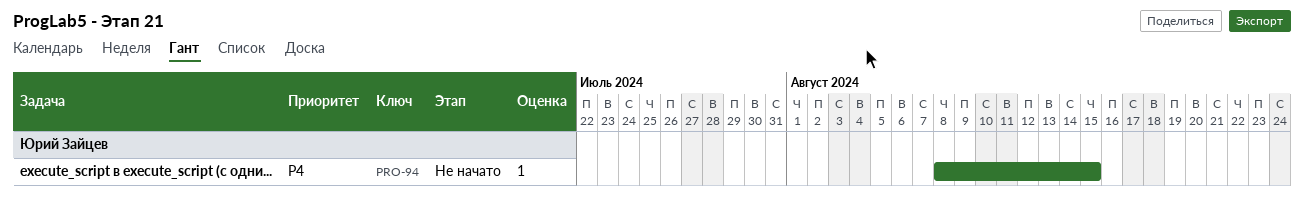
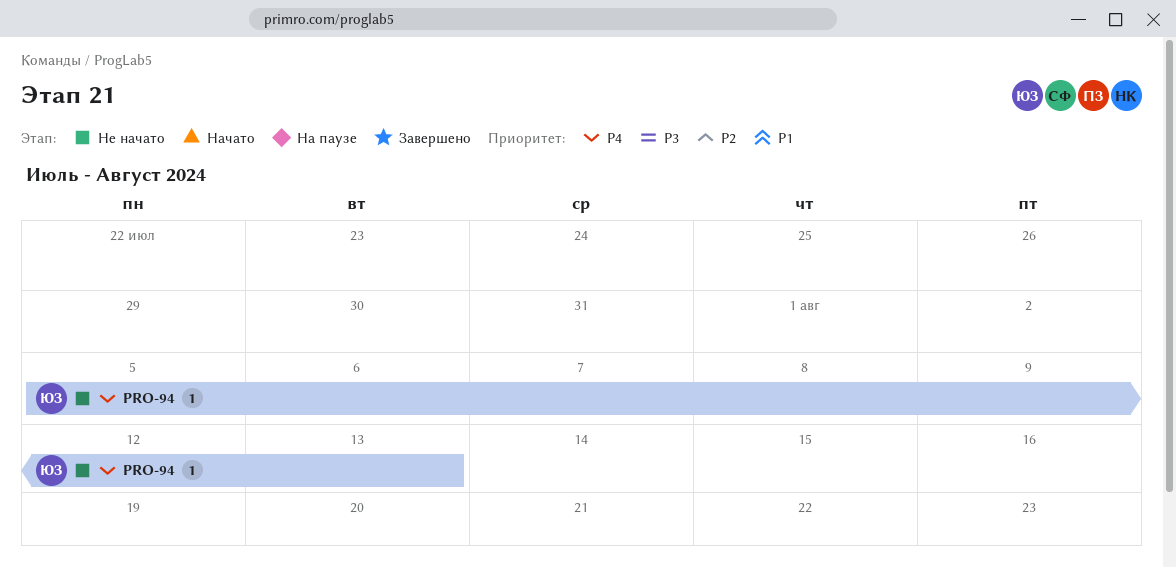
PRO-94, start: Aug 8 -> Aug 5
PRO-94, due: Aug 15 -> Aug 13

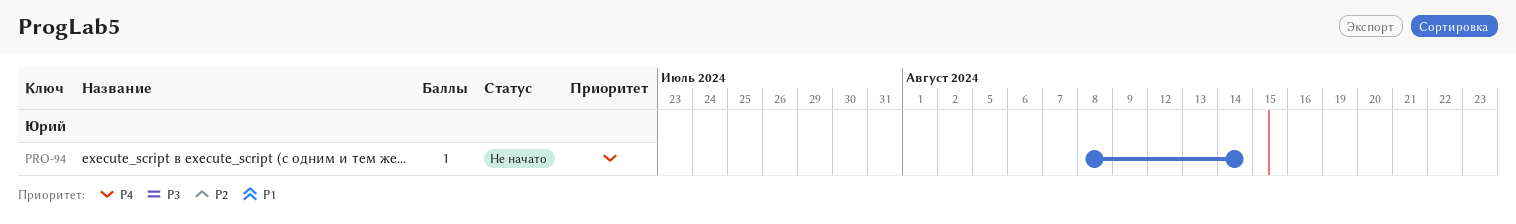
PRO-94, start: Aug 5 -> Aug 8
PRO-94, due: Aug 13 -> Aug 14

